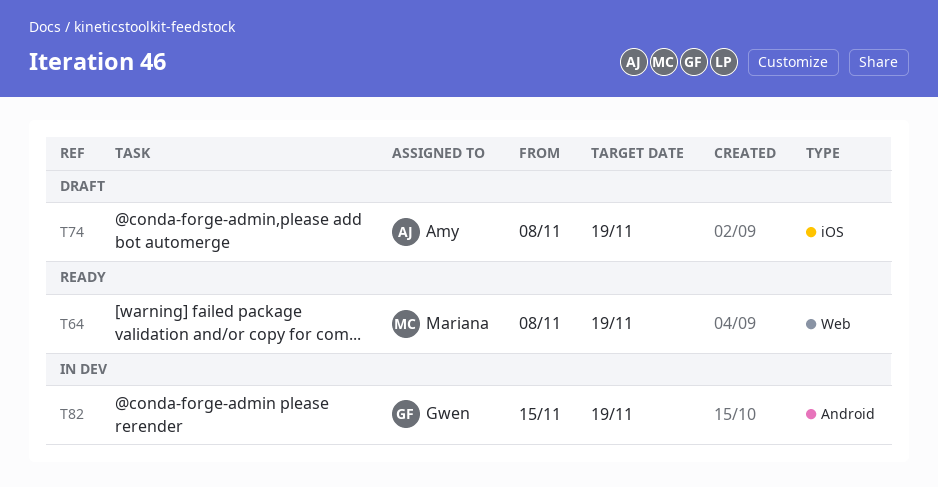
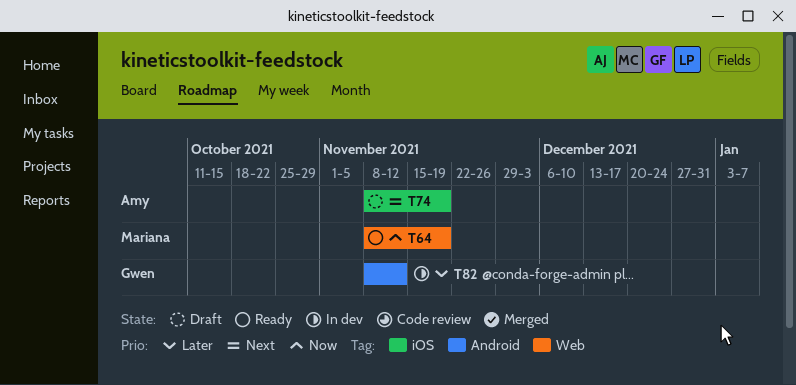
T82, start: Nov 15 -> Nov 8
T82, due: Nov 19 -> Nov 12

